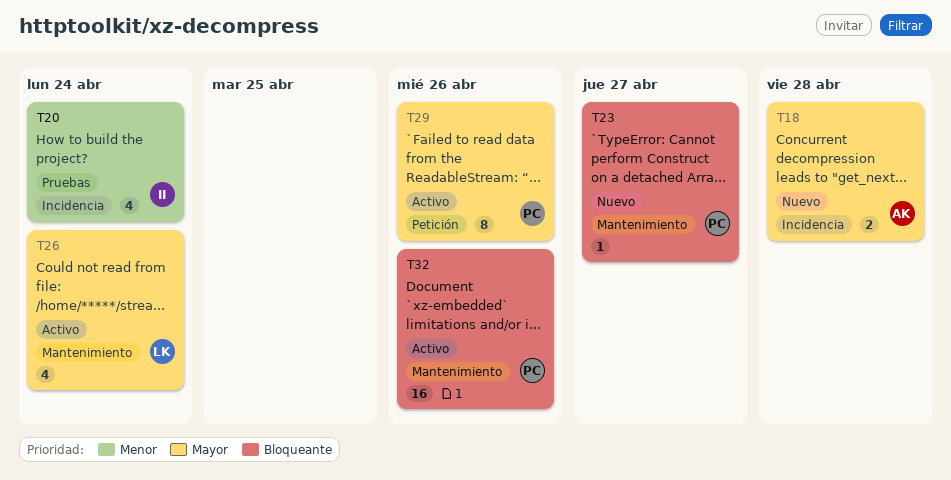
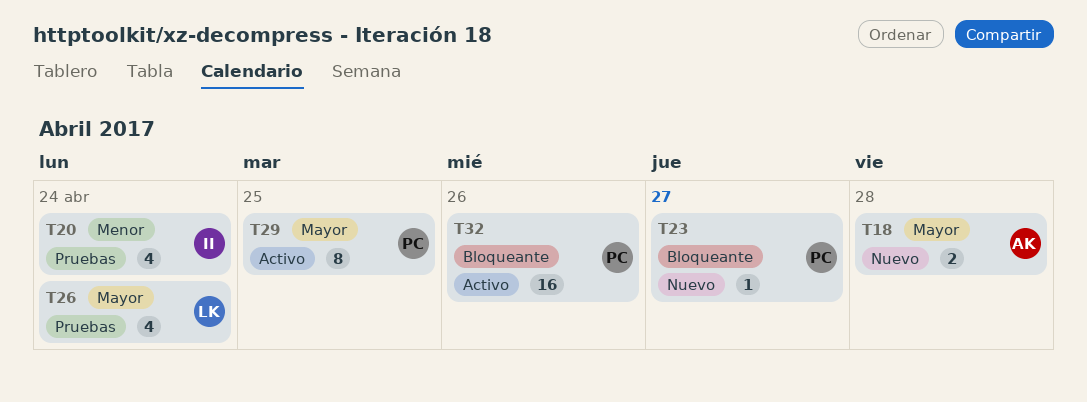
T26, status: Activo -> Pruebas
T29, due: Apr 26 -> Apr 25

